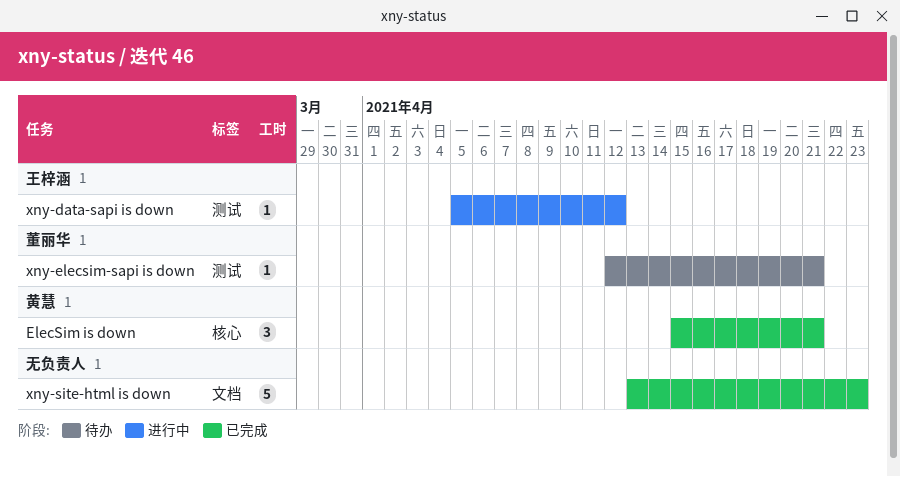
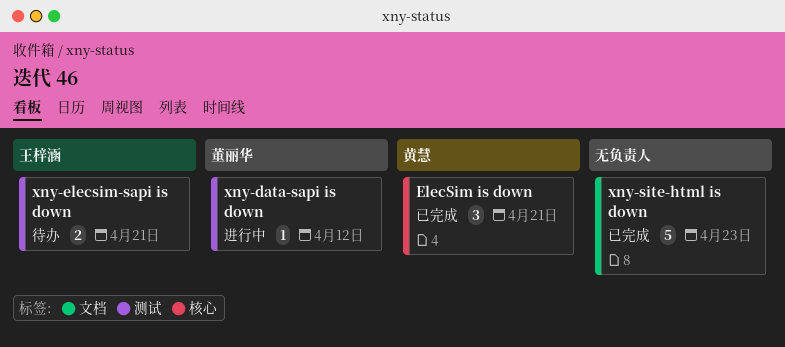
xny-data-sapi is down, owner: 王梓涵 -> 董丽华
xny-elecsim-sapi is down, owner: 董丽华 -> 王梓涵
xny-elecsim-sapi is down, estimate: 1 -> 2

